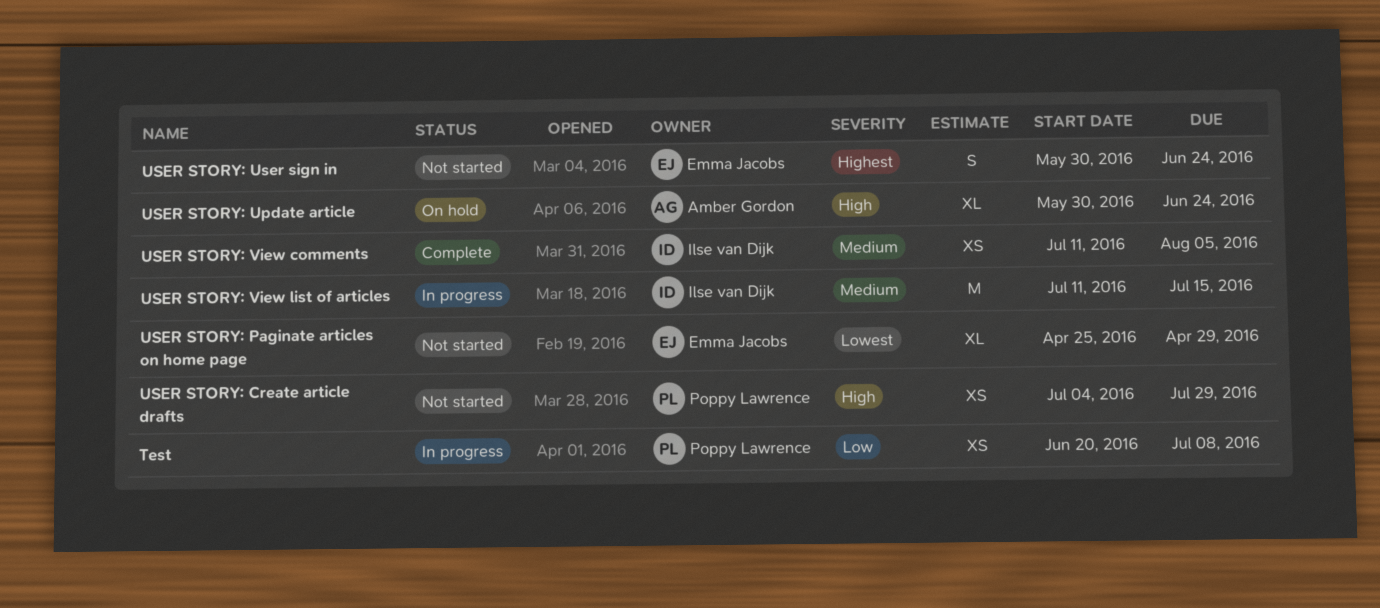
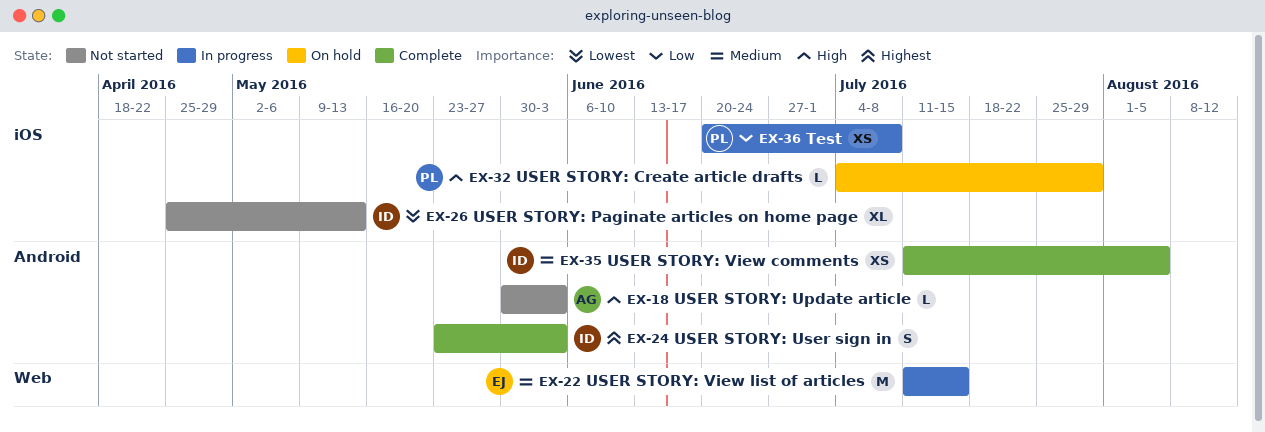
USER STORY: Create article drafts, status: Not started -> On hold
USER STORY: Create article drafts, estimate: XS -> L
USER STORY: Paginate articles on home page, owner: Emma Jacobs -> Ilse van Dijk
USER STORY: Paginate articles on home page, due: Apr 29 -> May 13
USER STORY: Update article, status: On hold -> Not started
USER STORY: Update article, estimate: XL -> L
USER STORY: Update article, due: Jun 24 -> Jun 3
USER STORY: User sign in, status: Not started -> Complete
USER STORY: User sign in, owner: Emma Jacobs -> Ilse van Dijk
USER STORY: User sign in, start: May 30 -> May 23
USER STORY: User sign in, due: Jun 24 -> Jun 3
USER STORY: View list of articles, owner: Ilse van Dijk -> Emma Jacobs

